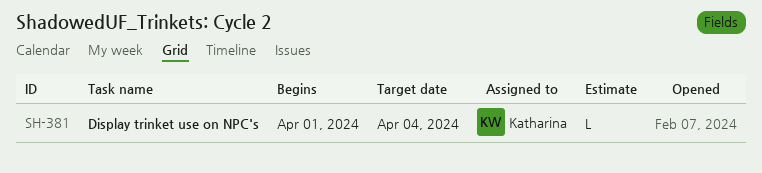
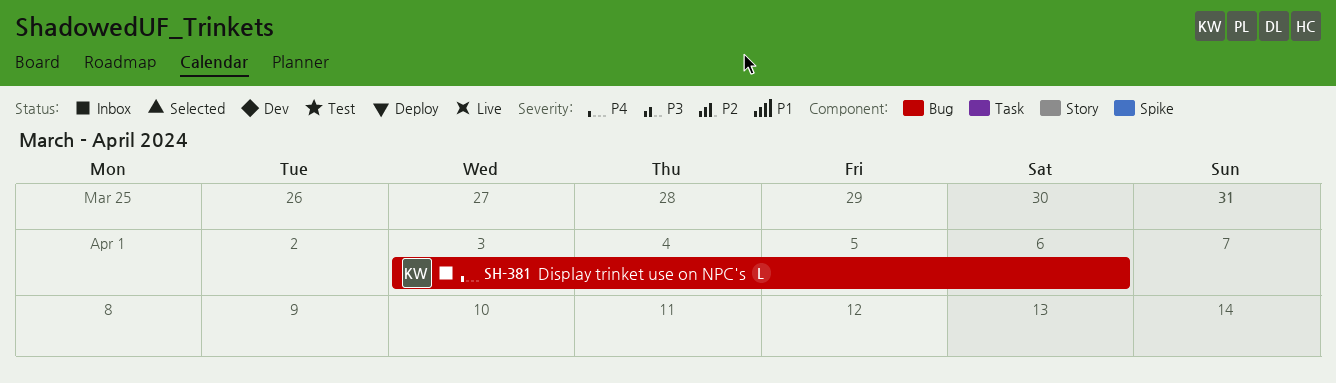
SH-381, start: Apr 1 -> Apr 3
SH-381, due: Apr 4 -> Apr 6

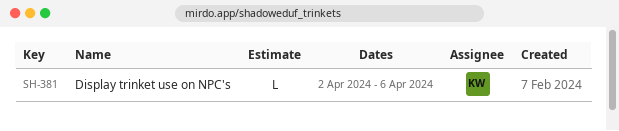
SH-381, start: Apr 3 -> Apr 2

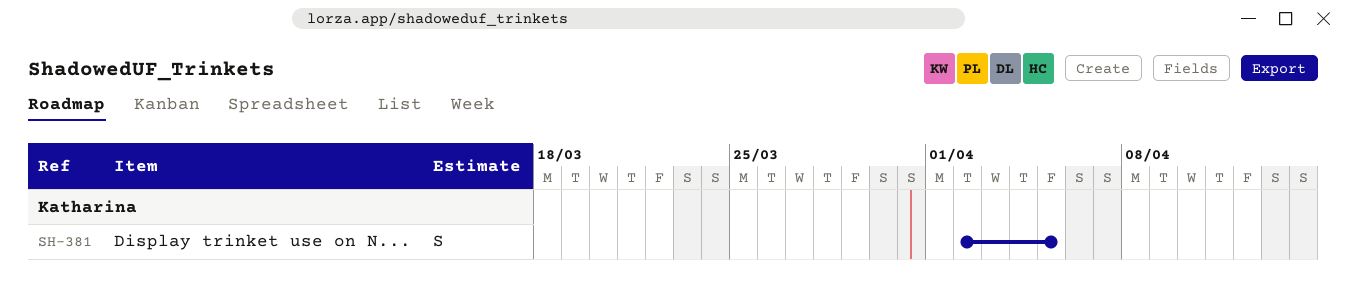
SH-381, estimate: L -> S
SH-381, due: Apr 6 -> Apr 5

